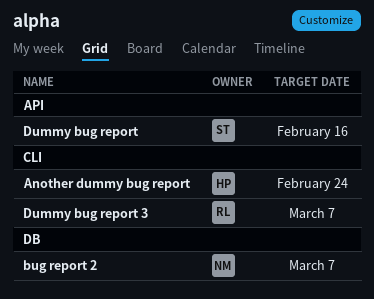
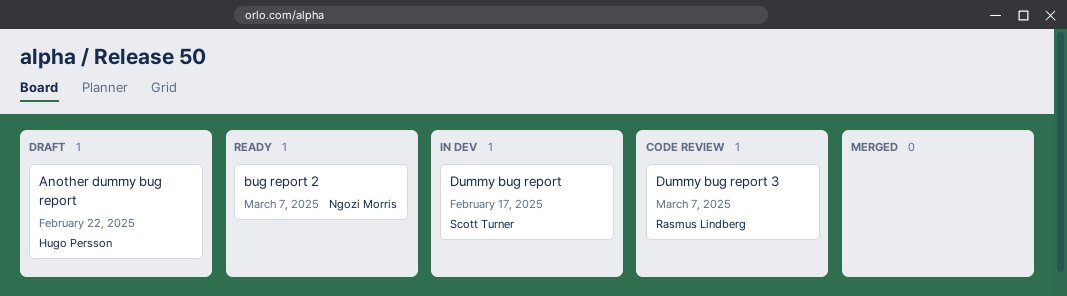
Another dummy bug report, due: Feb 24 -> Feb 22
Dummy bug report, due: Feb 16 -> Feb 17

